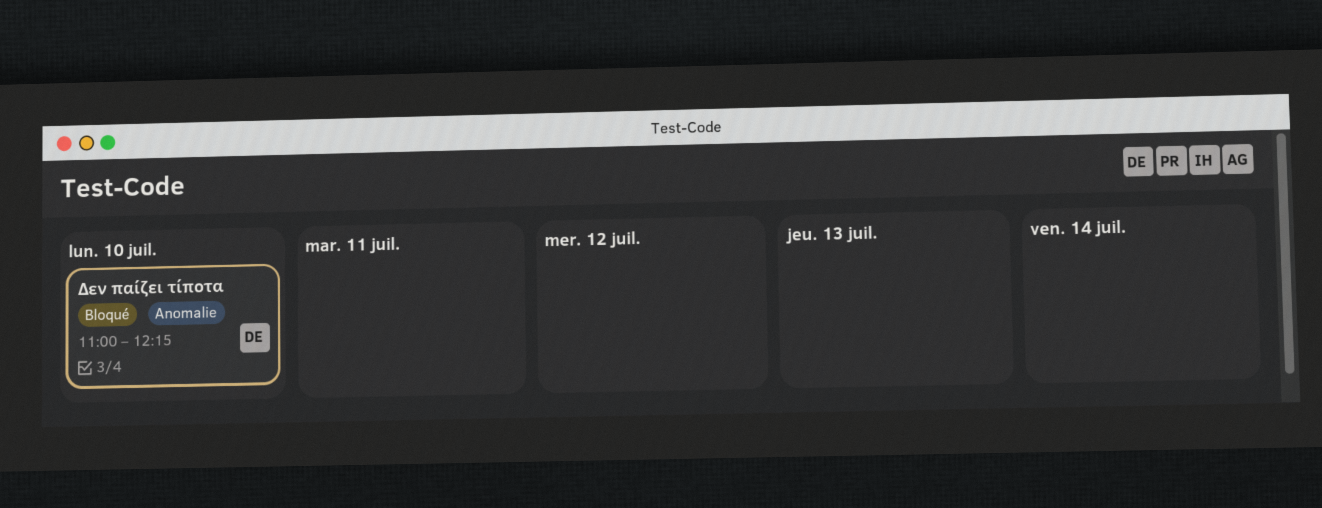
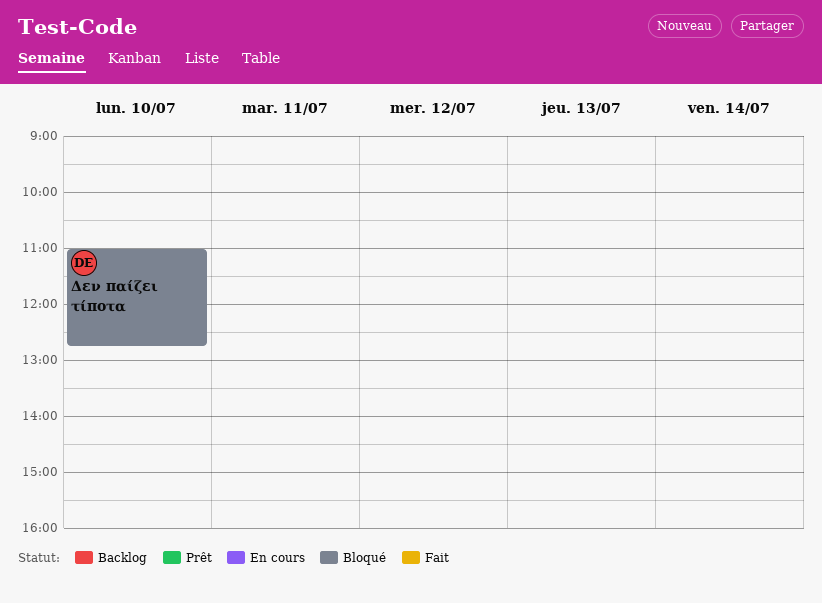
Δεν παίζει τίποτα, ends: 12:15 -> 12:45

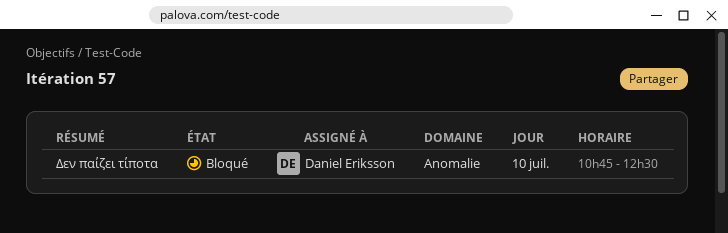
Δεν παίζει τίποτα, begins: 11:00 -> 10:45
Δεν παίζει τίποτα, ends: 12:45 -> 12:30

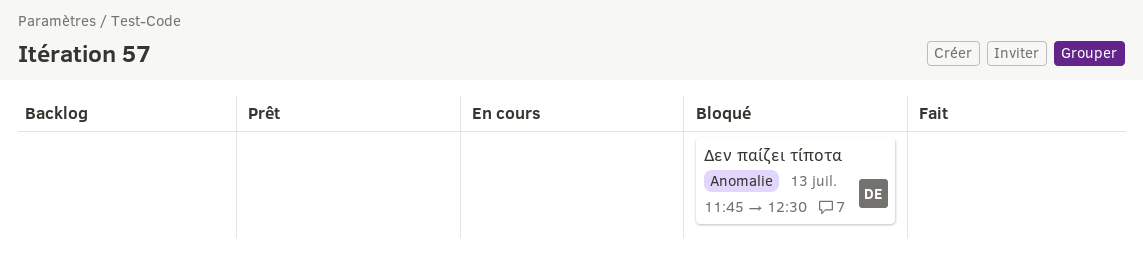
Δεν παίζει τίποτα, day: Jul 10 -> Jul 13
Δεν παίζει τίποτα, begins: 10:45 -> 11:45

